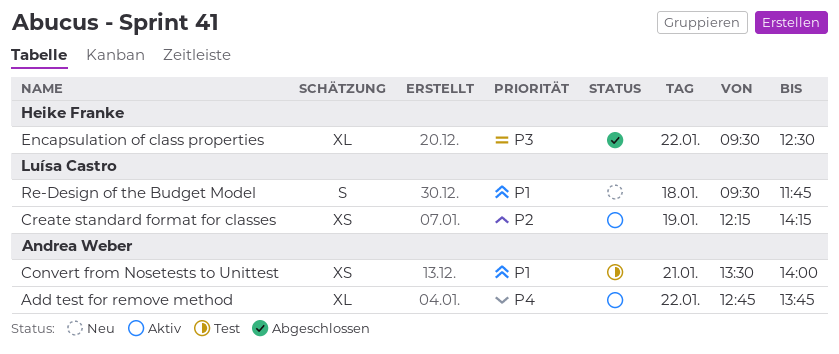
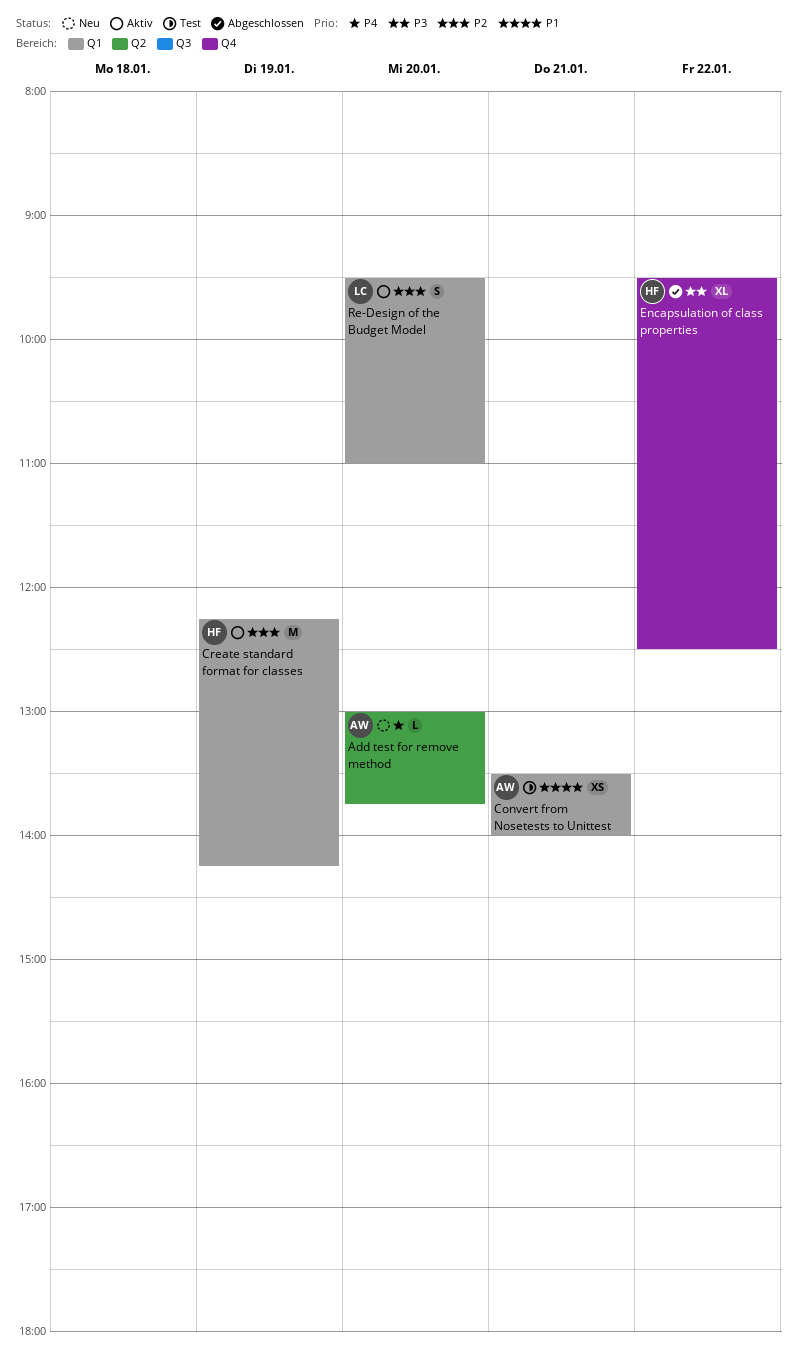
Add test for remove method, status: Aktiv -> Neu
Add test for remove method, estimate: XL -> L
Add test for remove method, day: Jan 22 -> Jan 20
Add test for remove method, begins: 12:45 -> 13:00
Create standard format for classes, owner: Luísa Castro -> Heike Franke
Create standard format for classes, estimate: XS -> M
Re-Design of the Budget Model, status: Neu -> Aktiv
Re-Design of the Budget Model, priority: P1 -> P2
Re-Design of the Budget Model, day: Jan 18 -> Jan 20
Re-Design of the Budget Model, ends: 11:45 -> 11:00

